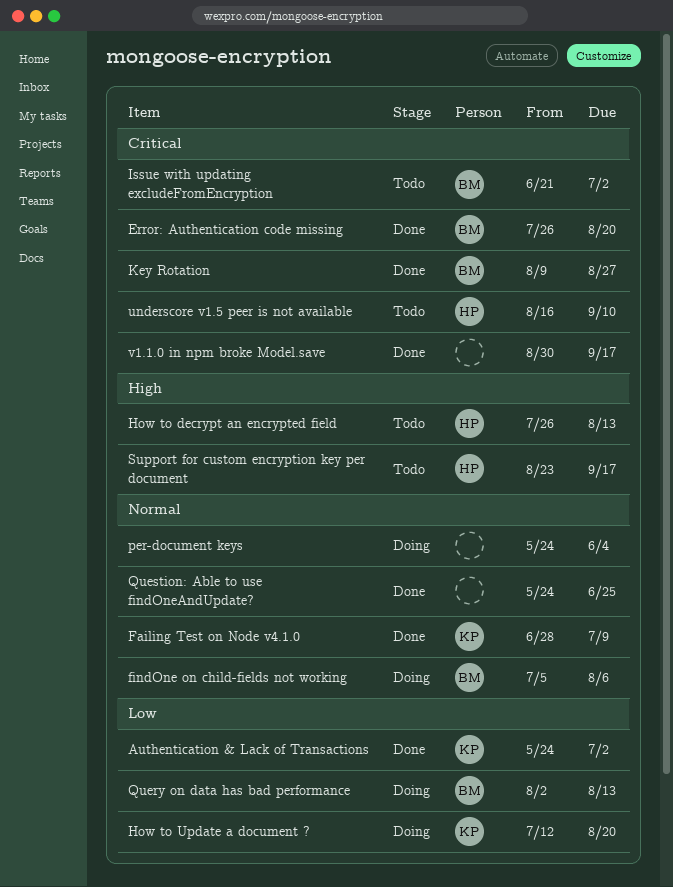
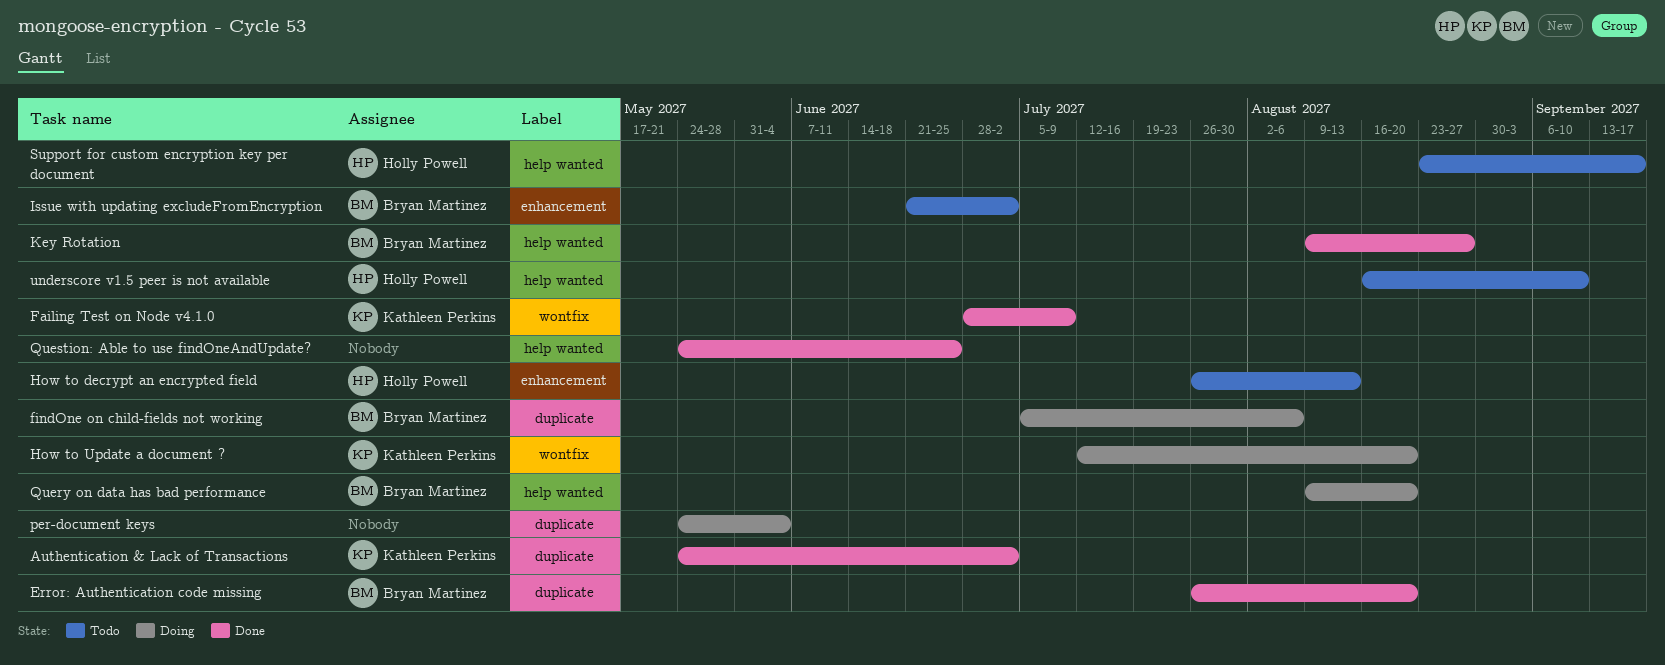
Query on data has bad performance, start: Aug 2 -> Aug 9
Query on data has bad performance, due: Aug 13 -> Aug 20
v1.1.0 in npm broke Model.save: present -> none

